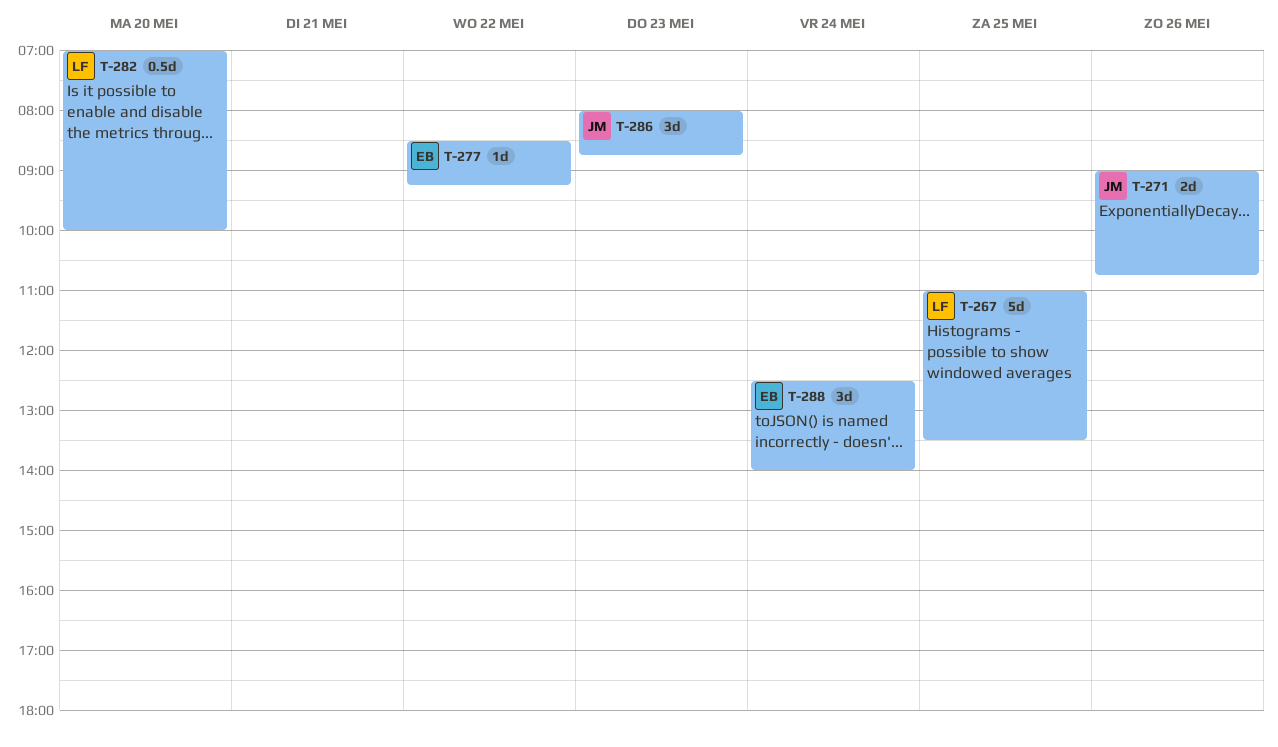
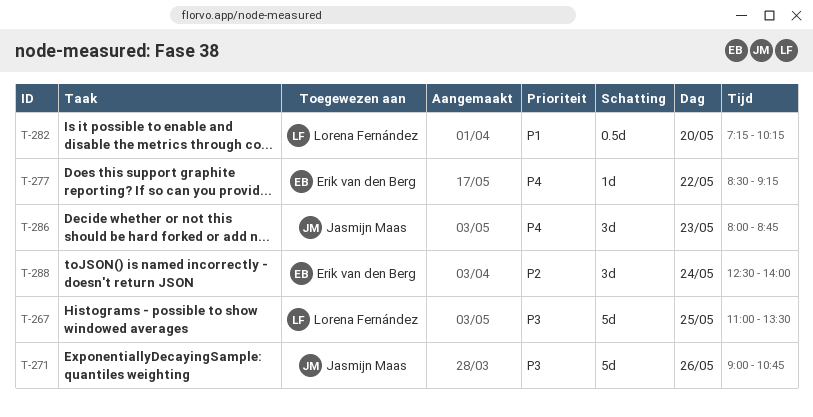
T-271, estimate: 2d -> 5d
T-282, begins: 07:00 -> 07:15
T-282, ends: 10:00 -> 10:15

